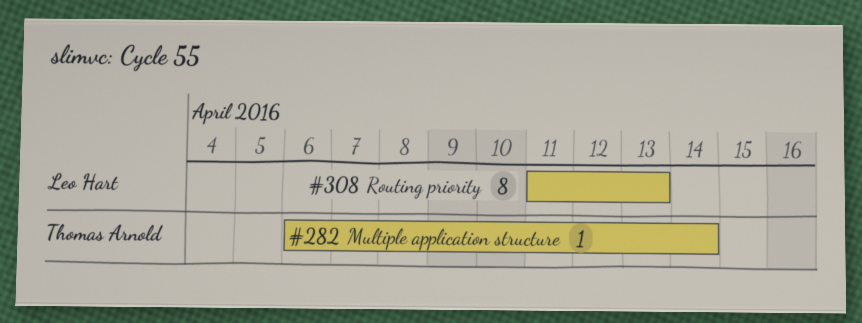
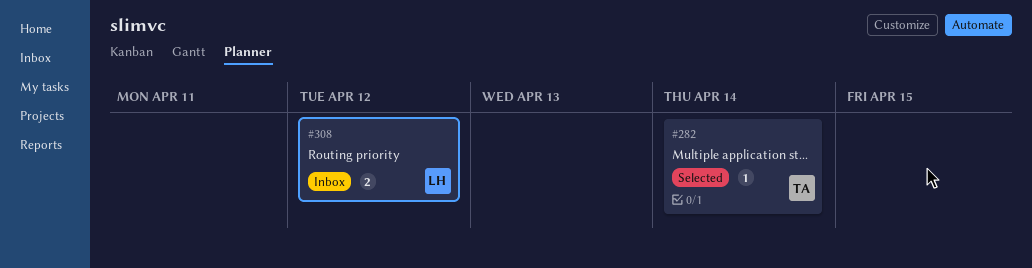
#308, estimate: 8 -> 2
#308, due: Apr 13 -> Apr 12

